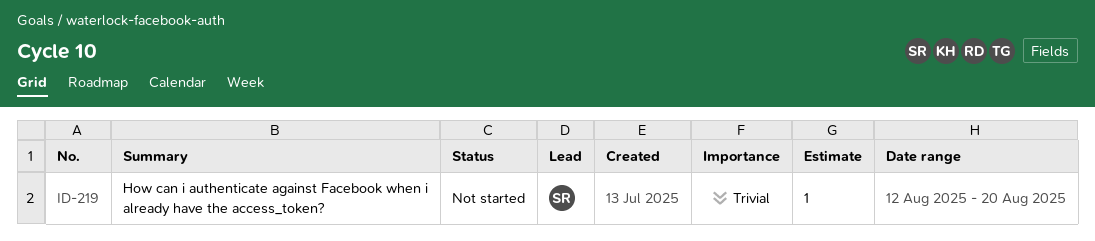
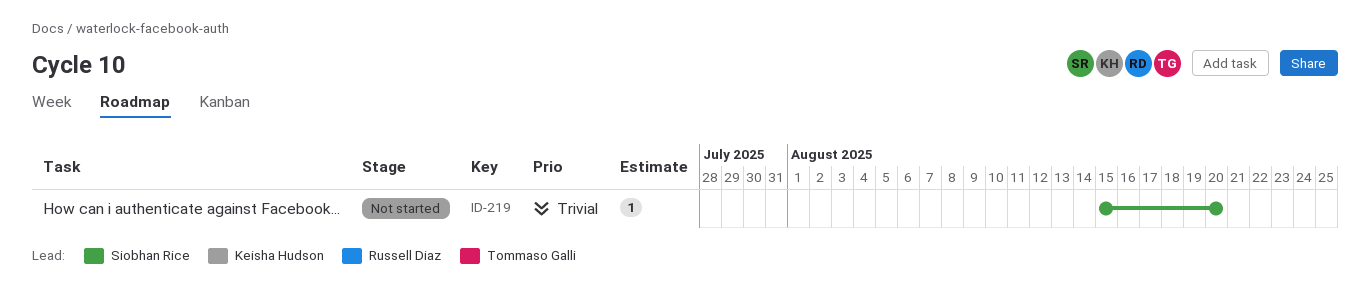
ID-219, start: Aug 12 -> Aug 15

